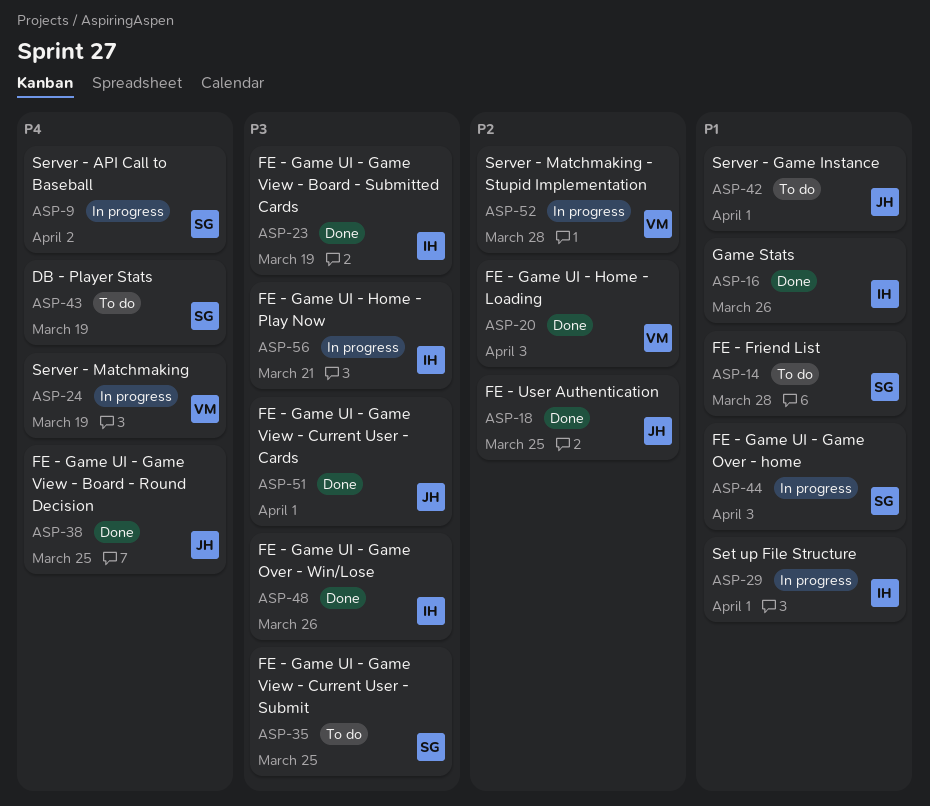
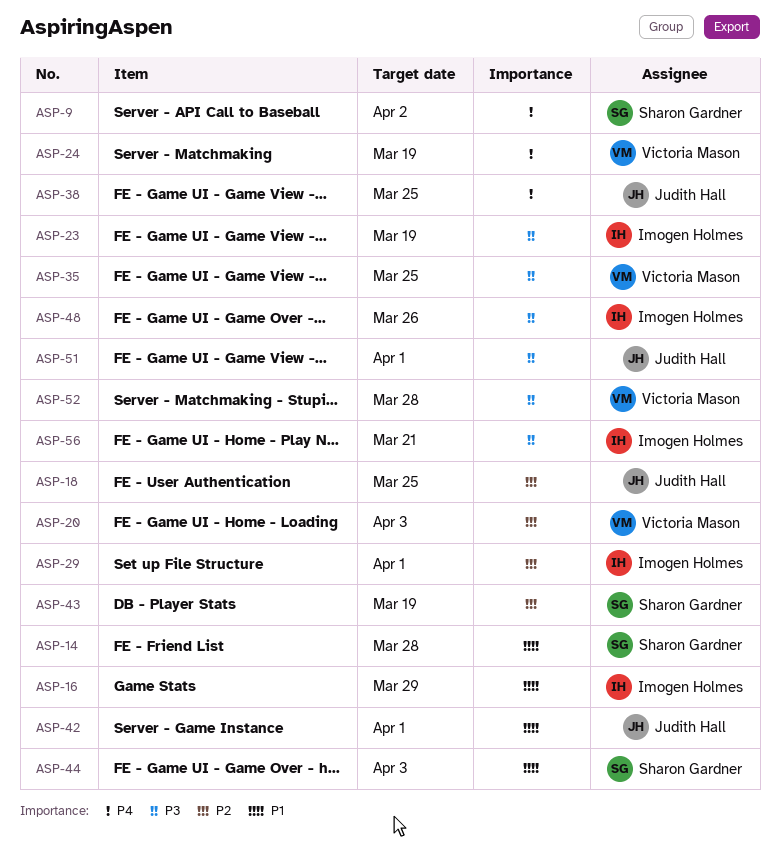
ASP-16, due: Mar 26 -> Mar 29
ASP-29, priority: P1 -> P2
ASP-35, owner: Sharon Gardner -> Victoria Mason
ASP-43, priority: P4 -> P2
ASP-52, priority: P2 -> P3

